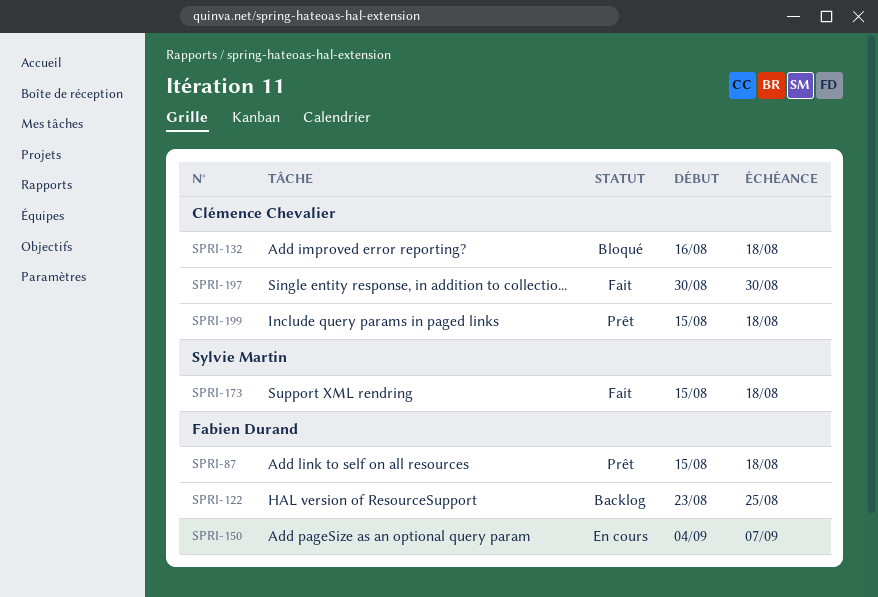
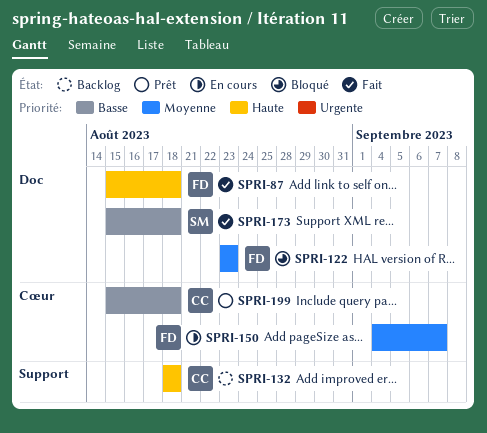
SPRI-87, status: Prêt -> Fait
SPRI-122, status: Backlog -> Bloqué
SPRI-122, due: Aug 25 -> Aug 23
SPRI-132, status: Bloqué -> Backlog
SPRI-132, start: Aug 16 -> Aug 18
SPRI-197: present -> none

